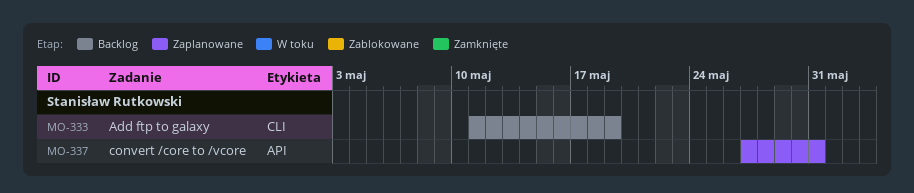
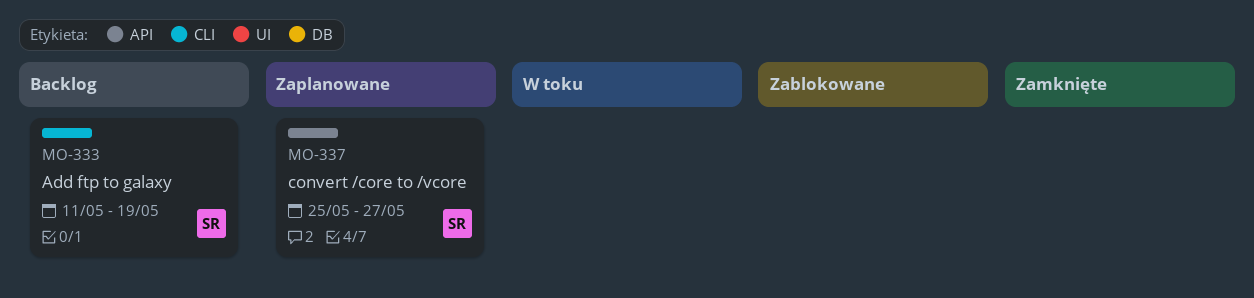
MO-337, start: May 27 -> May 25
MO-337, due: May 31 -> May 27

